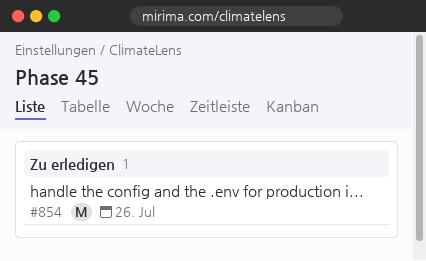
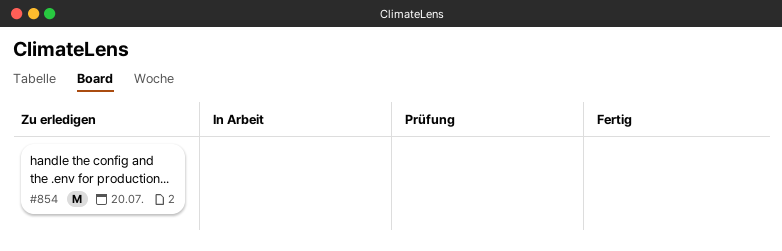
#854, due: Jul 26 -> Jul 20

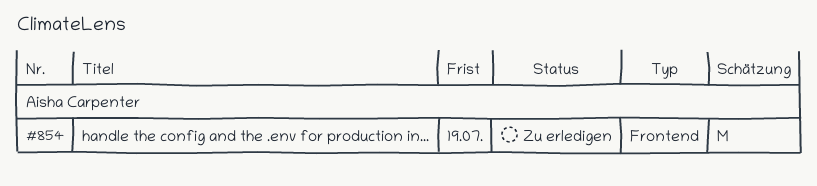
#854, due: Jul 20 -> Jul 19

